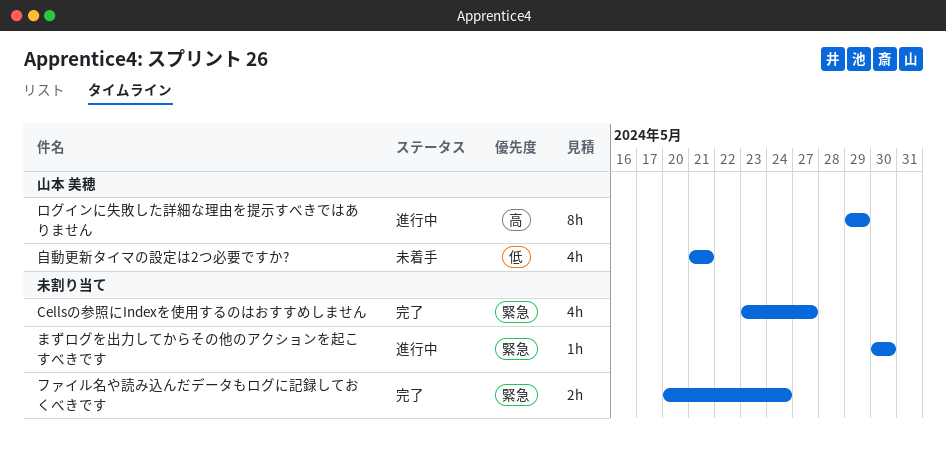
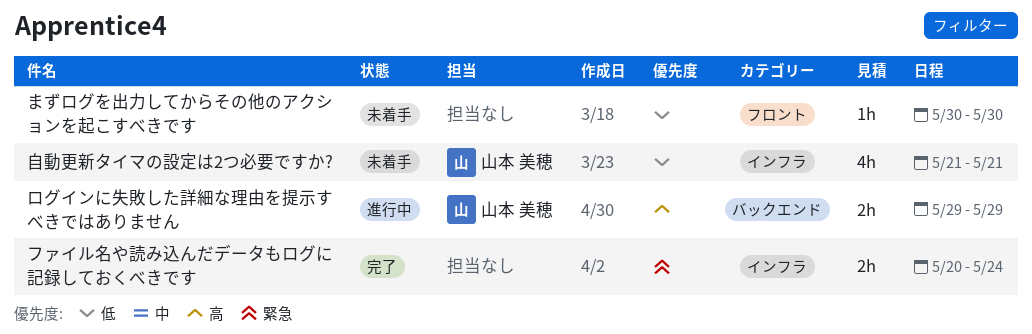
Cellsの参照にIndexを使用するのはおすすめしません: present -> none
まずログを出力してからその他のアクションを起こすべきです, status: 進行中 -> 未着手
まずログを出力してからその他のアクションを起こすべきです, priority: 緊急 -> 低
ログインに失敗した詳細な理由を提示すべきではありません, estimate: 8h -> 2h

